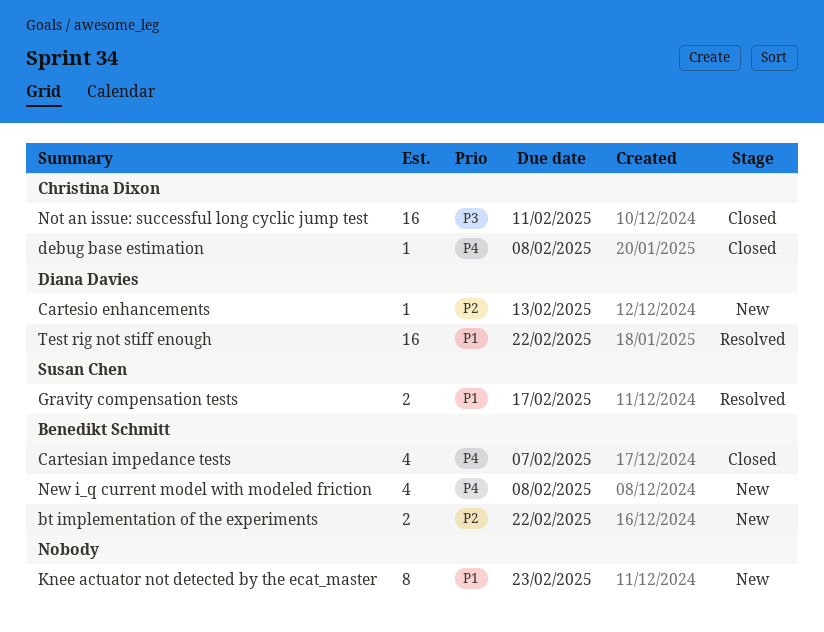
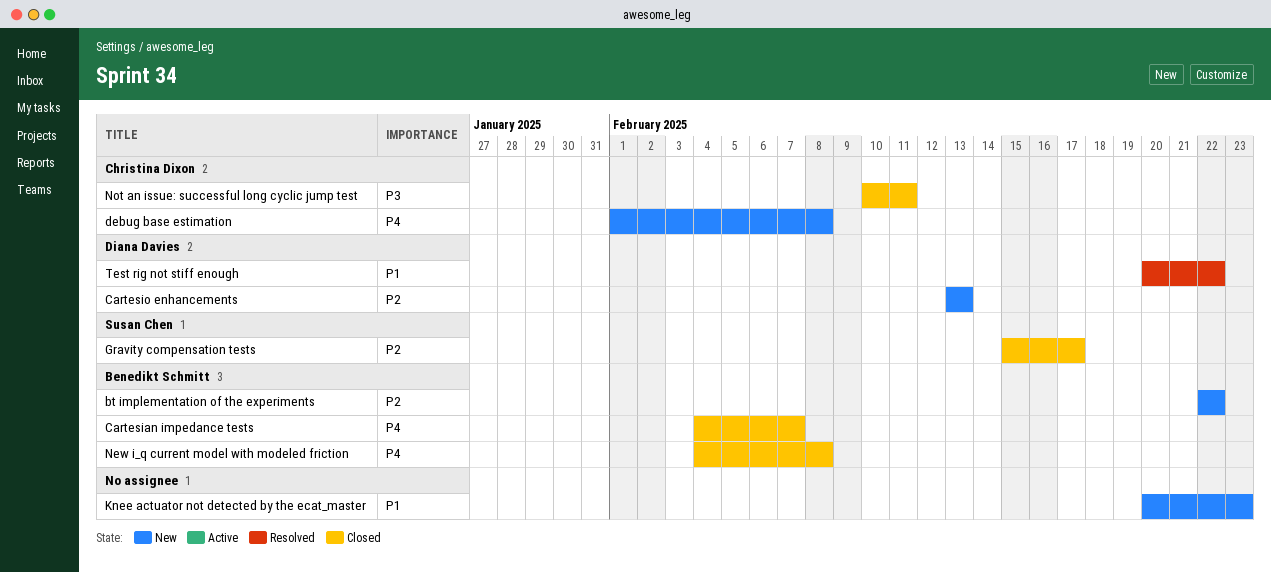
debug base estimation, status: Closed -> New
Gravity compensation tests, status: Resolved -> Closed
Gravity compensation tests, priority: P1 -> P2
New i_q current model with modeled friction, status: New -> Closed

